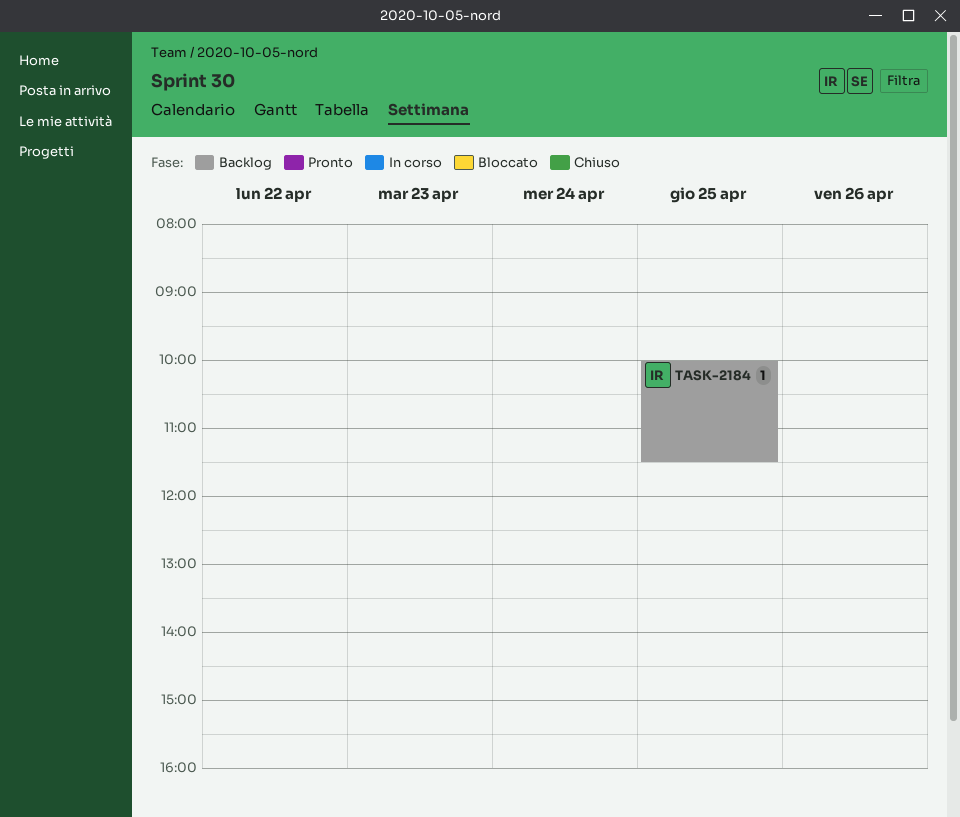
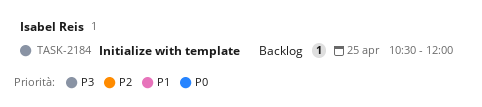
TASK-2184, begins: 10:00 -> 10:30
TASK-2184, ends: 11:30 -> 12:00

